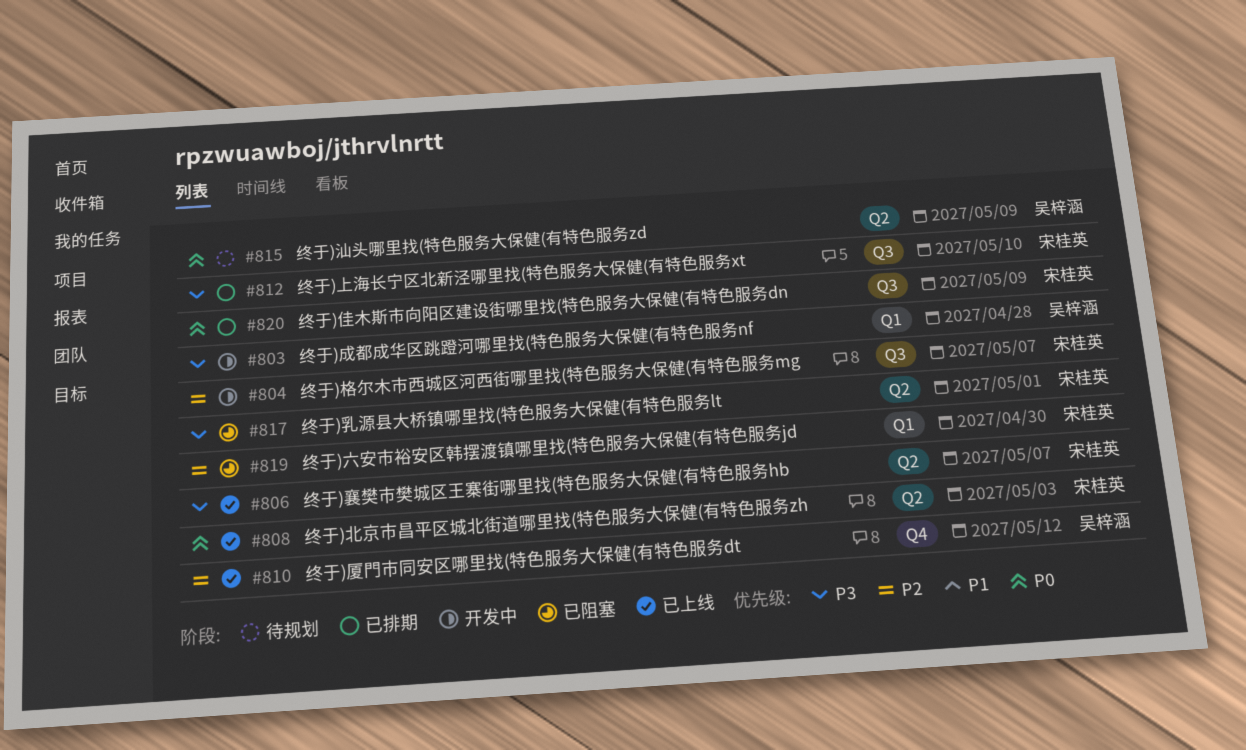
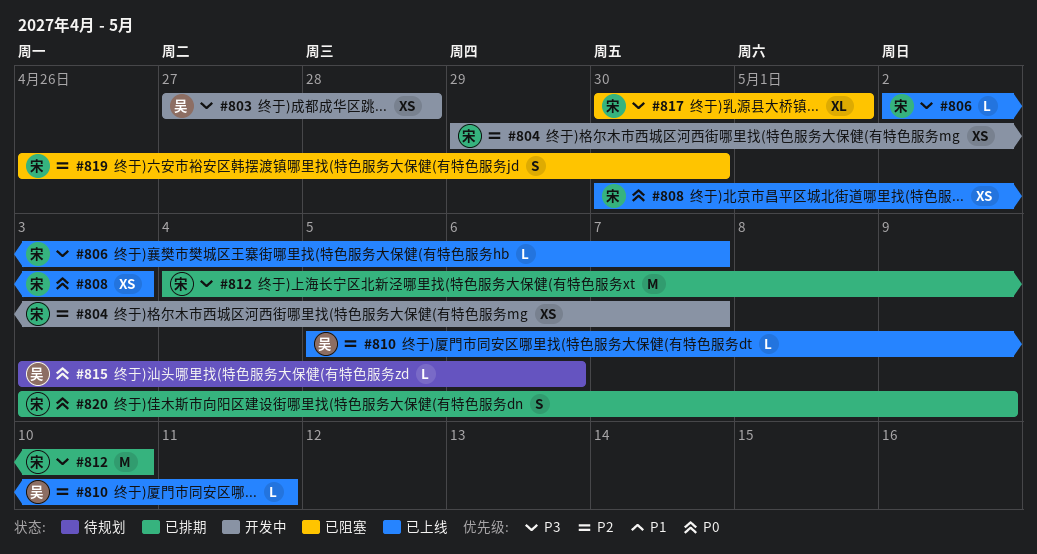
#810, due: May 12 -> May 11
#815, due: May 9 -> May 6

